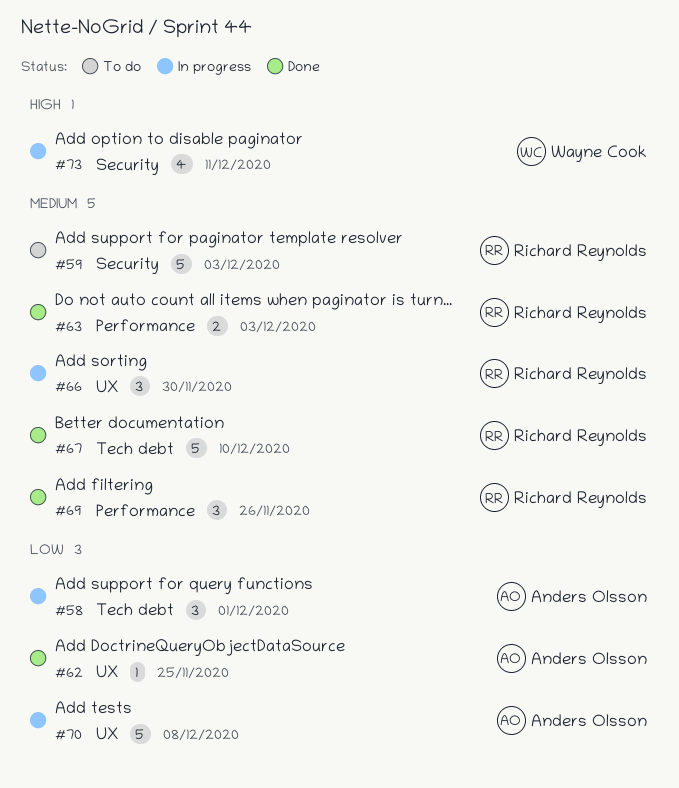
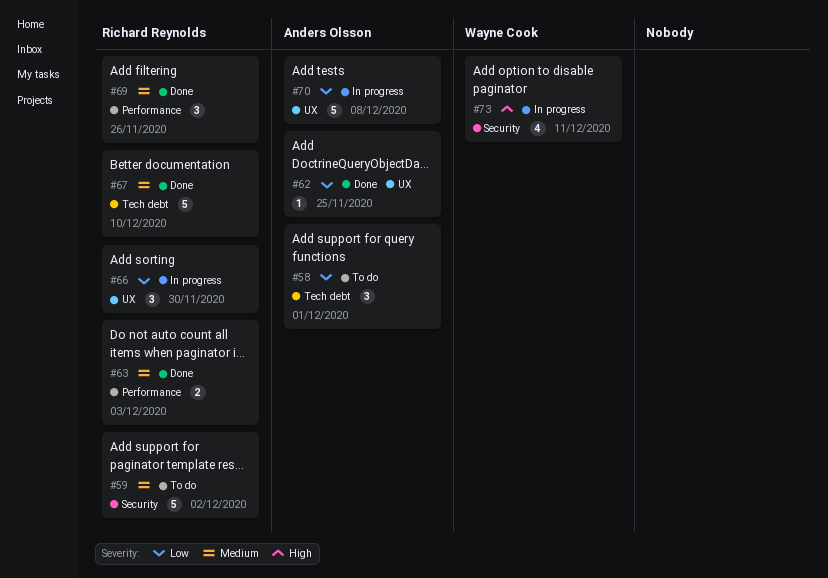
#58, status: In progress -> To do
#59, due: Dec 3 -> Dec 2
#66, priority: Medium -> Low

